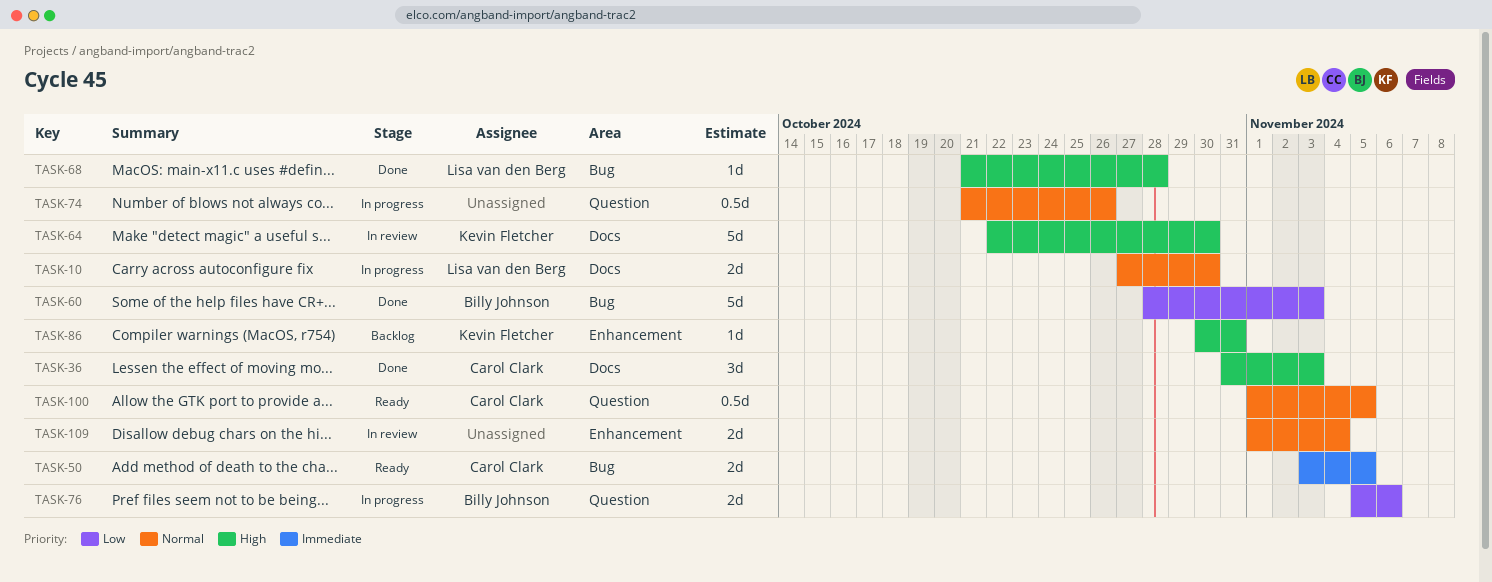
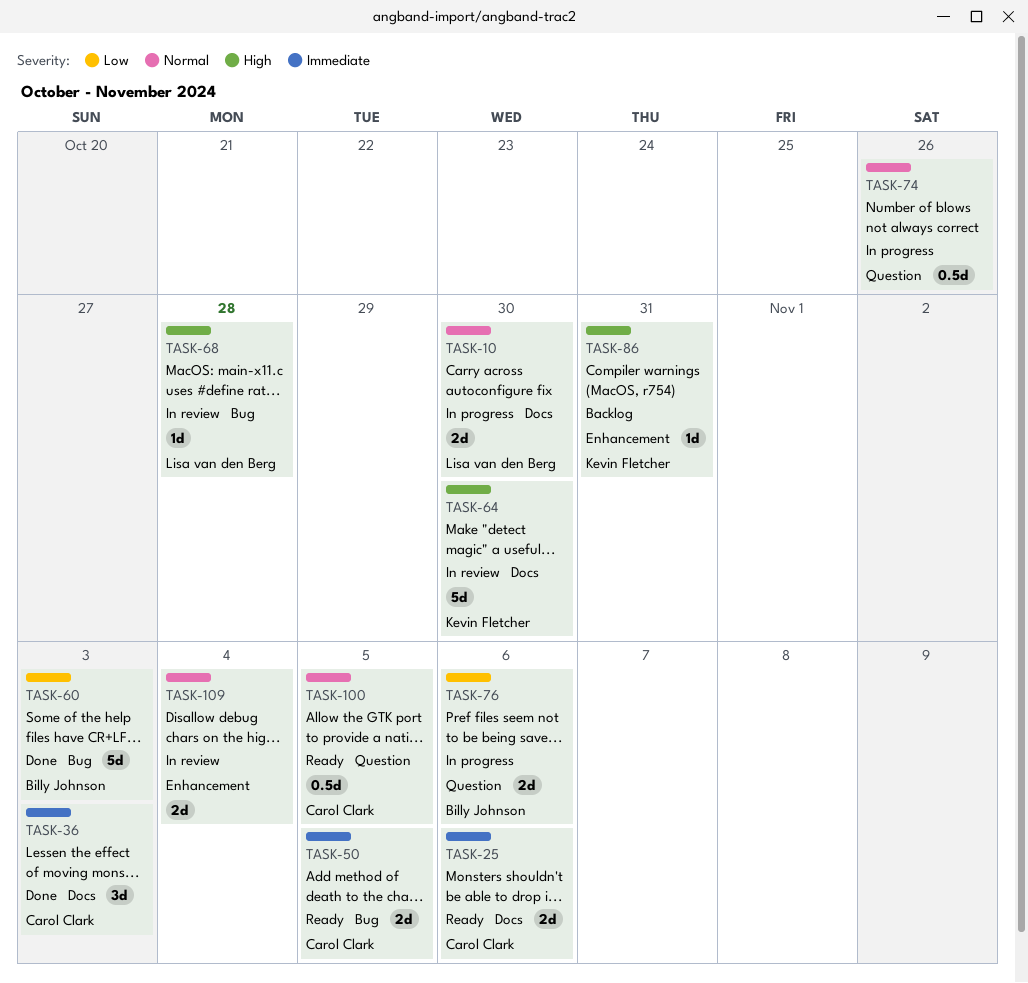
TASK-25: none -> present
TASK-36, priority: High -> Immediate
TASK-68, status: Done -> In review

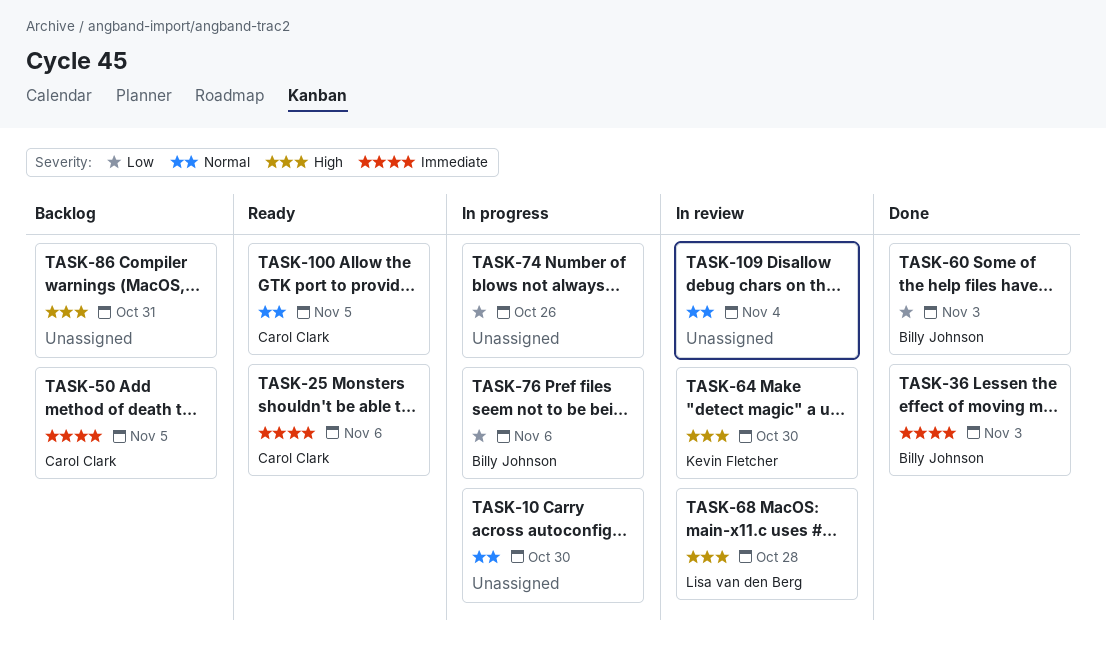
TASK-10, owner: Lisa van den Berg -> none
TASK-36, owner: Carol Clark -> Billy Johnson
TASK-50, status: Ready -> Backlog
TASK-74, priority: Normal -> Low
TASK-86, owner: Kevin Fletcher -> none

